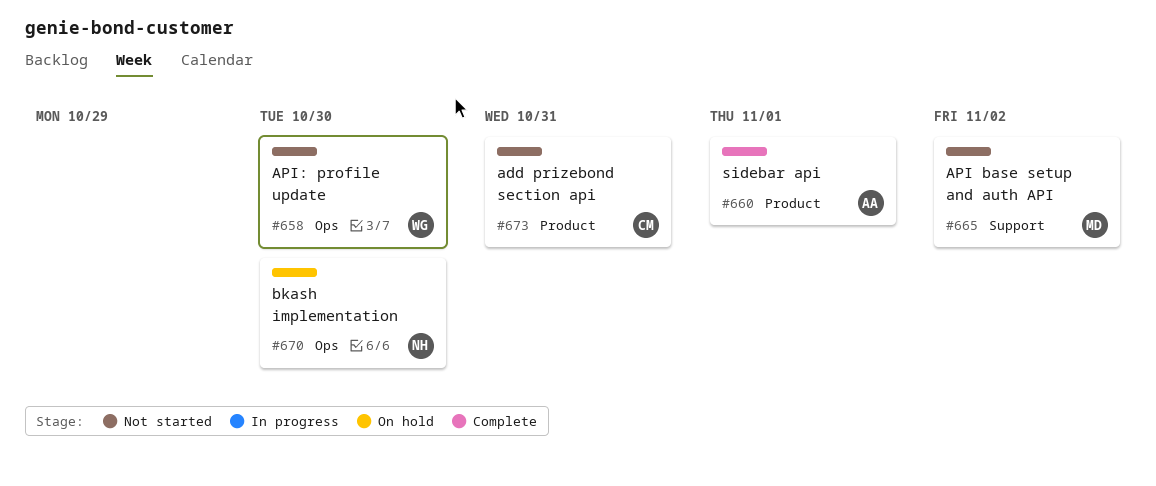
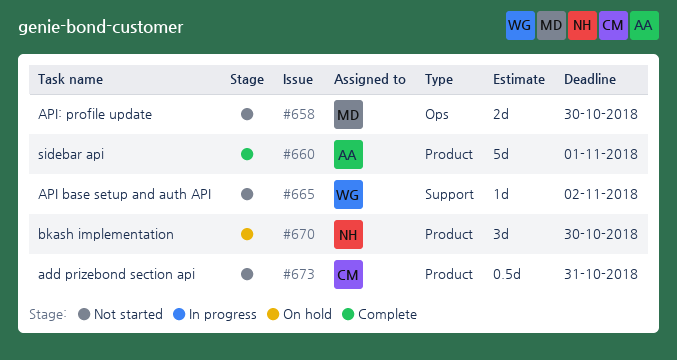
#658, owner: WG -> MD
#665, owner: MD -> WG
#670, label: Ops -> Product

